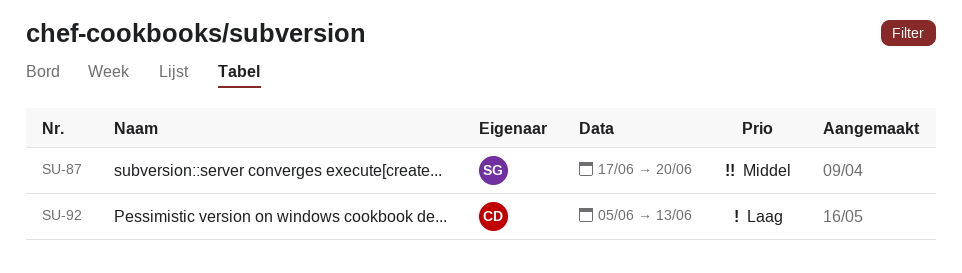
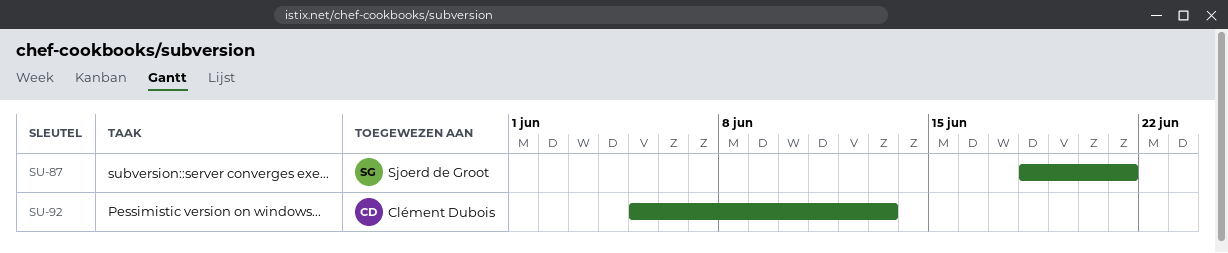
SU-87, start: Jun 17 -> Jun 18
SU-87, due: Jun 20 -> Jun 21

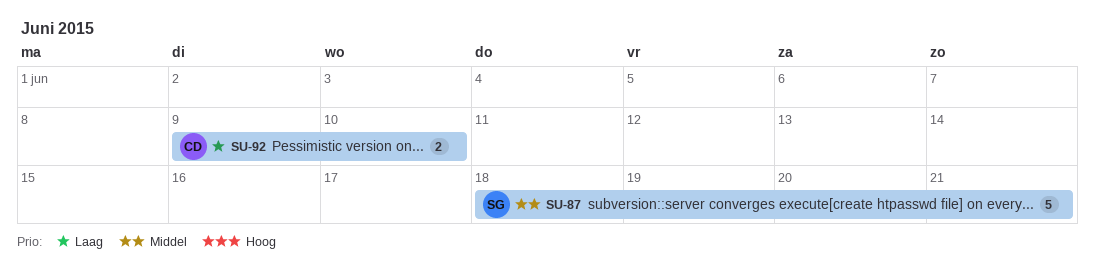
SU-92, start: Jun 5 -> Jun 9
SU-92, due: Jun 13 -> Jun 10

